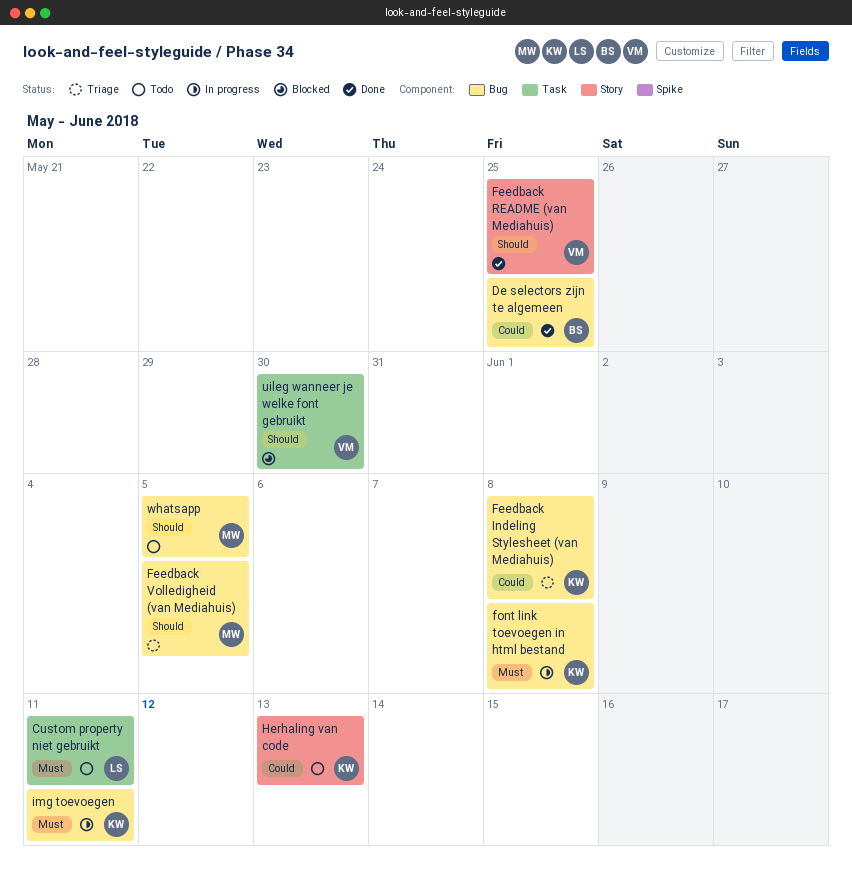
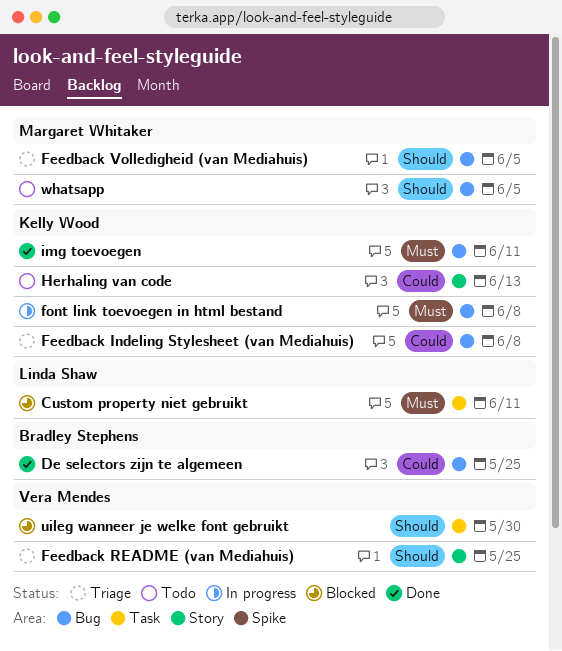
Custom property niet gebruikt, status: Todo -> Blocked
Feedback README (van Mediahuis), status: Done -> Triage
img toevoegen, status: In progress -> Done

